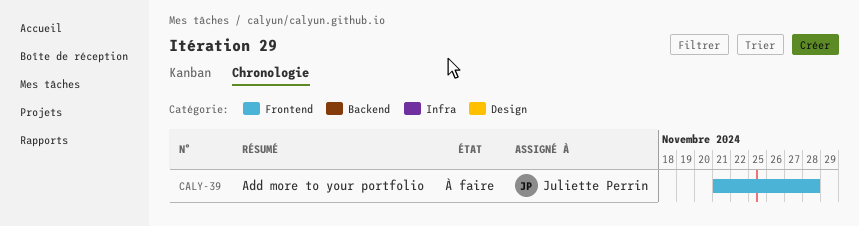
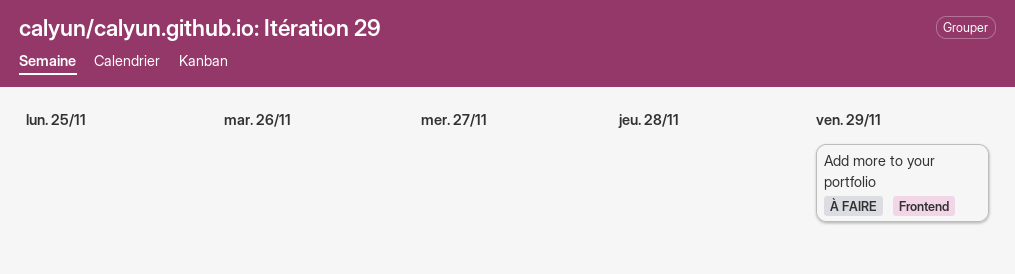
Add more to your portfolio, due: Nov 28 -> Nov 29

